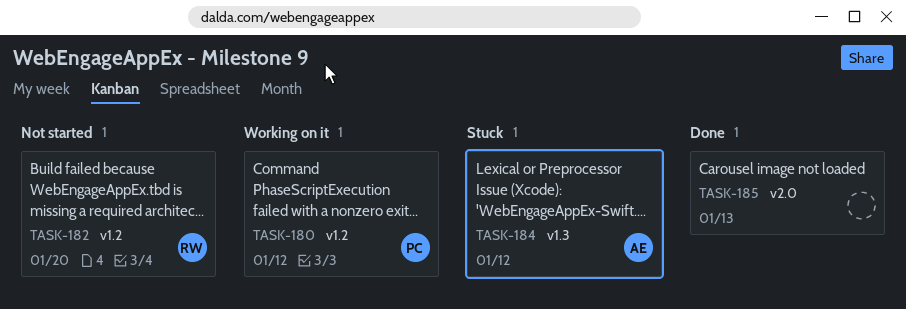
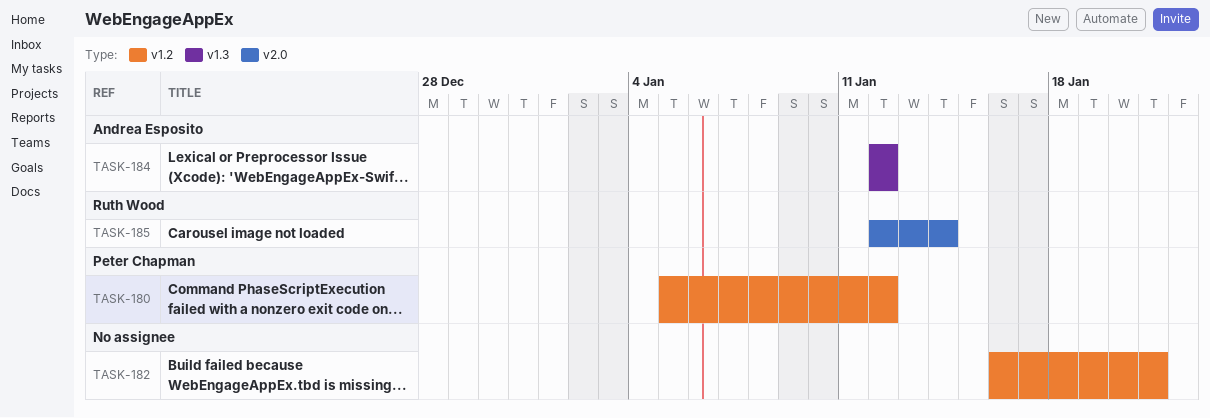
TASK-182, owner: Ruth Wood -> none
TASK-182, due: Jan 20 -> Jan 21
TASK-185, owner: none -> Ruth Wood
TASK-185, due: Jan 13 -> Jan 14

